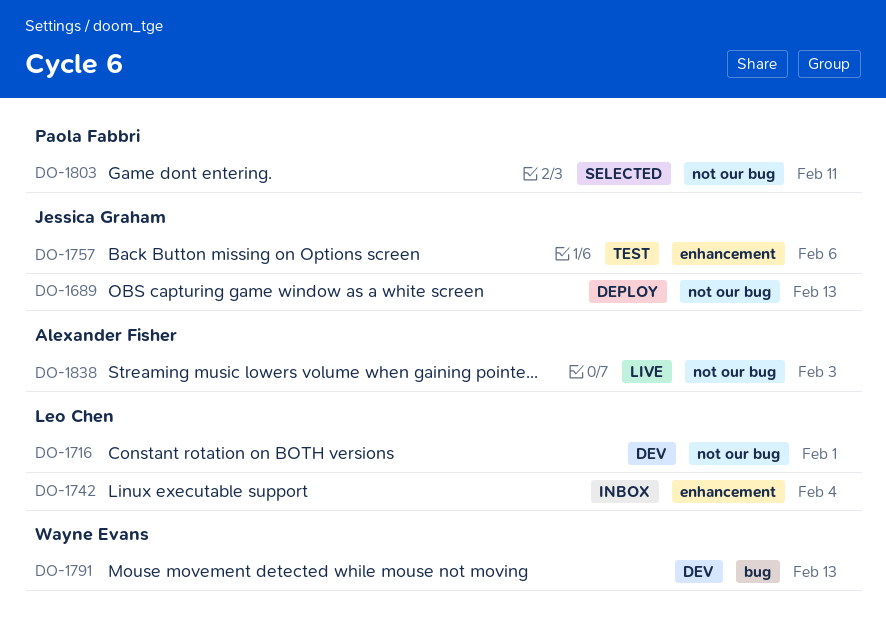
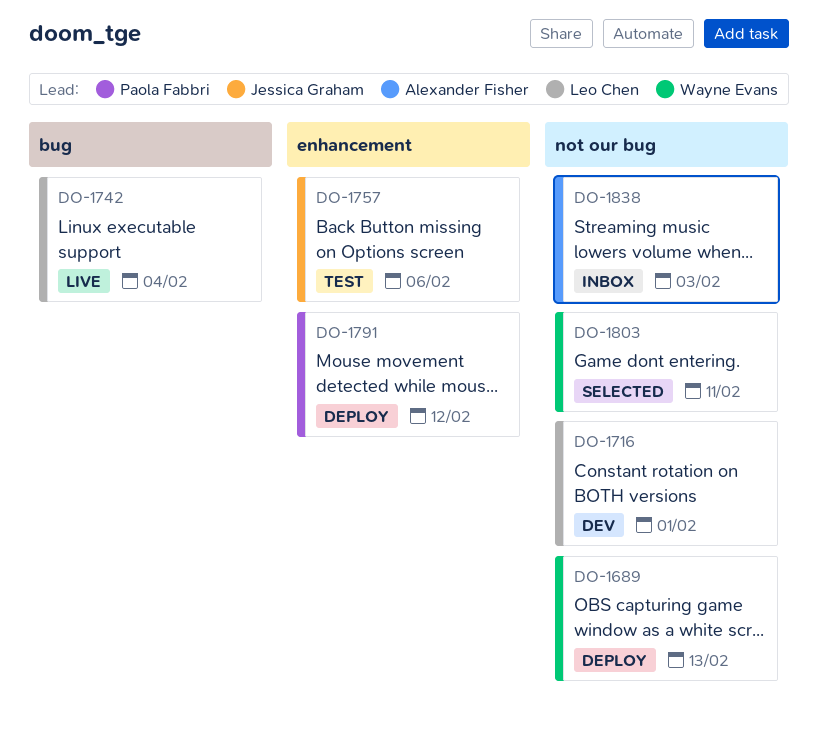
DO-1689, owner: Jessica Graham -> Wayne Evans
DO-1742, status: Inbox -> Live
DO-1742, label: enhancement -> bug
DO-1791, status: Dev -> Deploy
DO-1791, owner: Wayne Evans -> Paola Fabbri
DO-1791, label: bug -> enhancement
DO-1791, due: Feb 13 -> Feb 12
DO-1803, owner: Paola Fabbri -> Wayne Evans
DO-1838, status: Live -> Inbox

